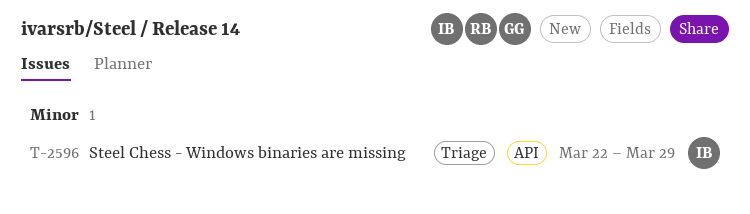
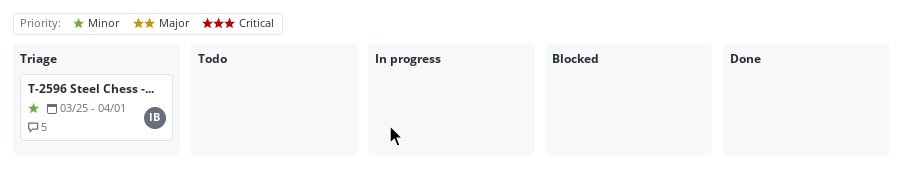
T-2596, start: Mar 22 -> Mar 25
T-2596, due: Mar 29 -> Apr 1

